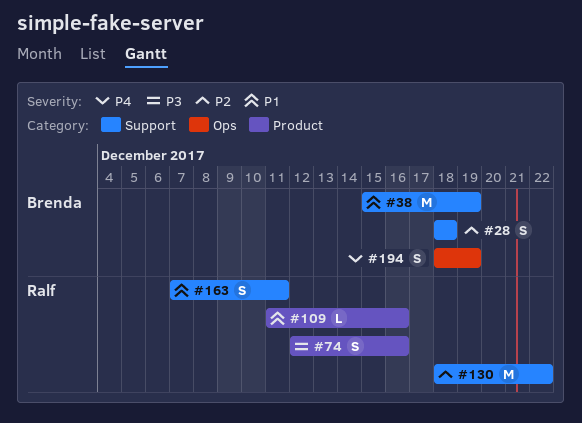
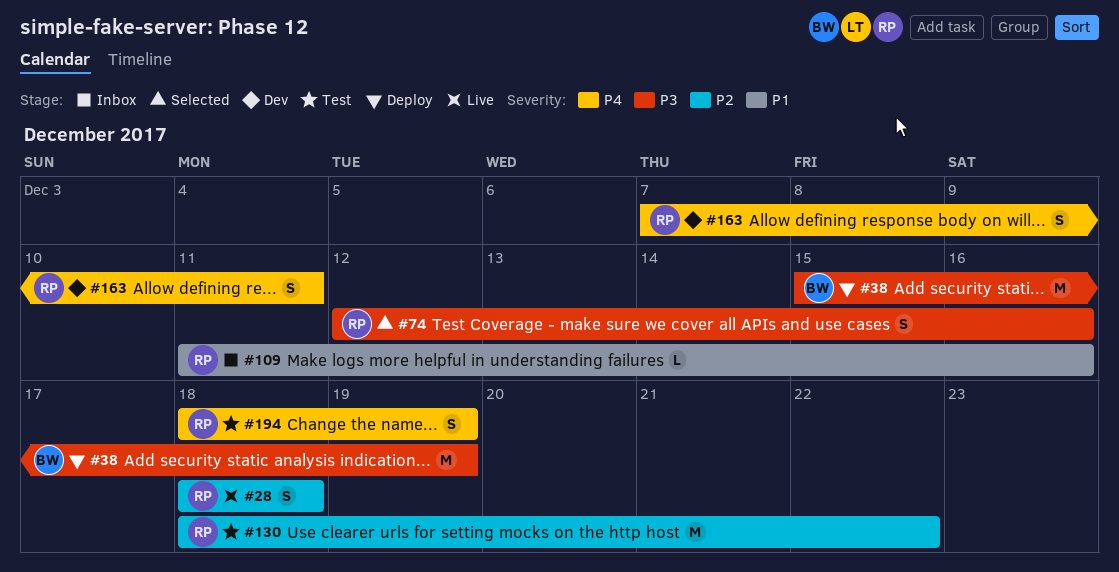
#28, owner: Brenda -> Ralf
#38, priority: P1 -> P3
#163, priority: P1 -> P4
#194, owner: Brenda -> Ralf

